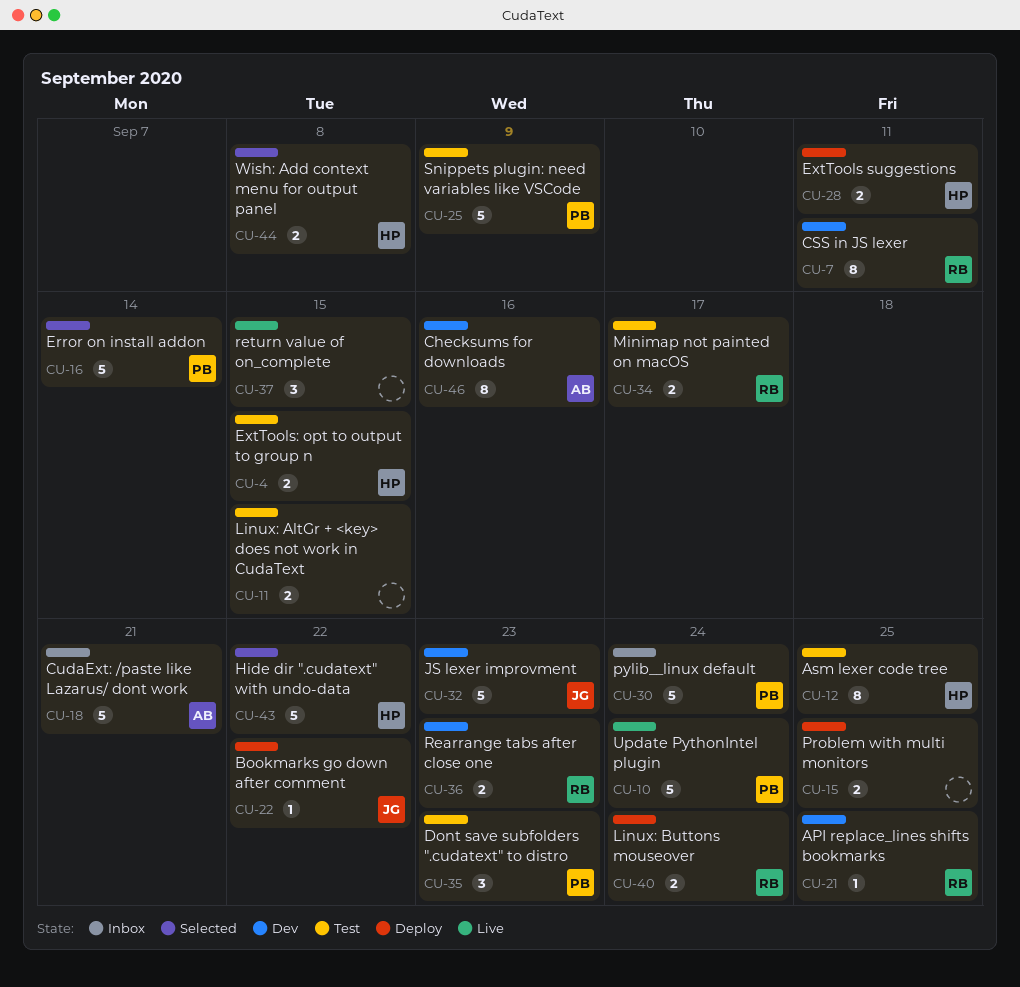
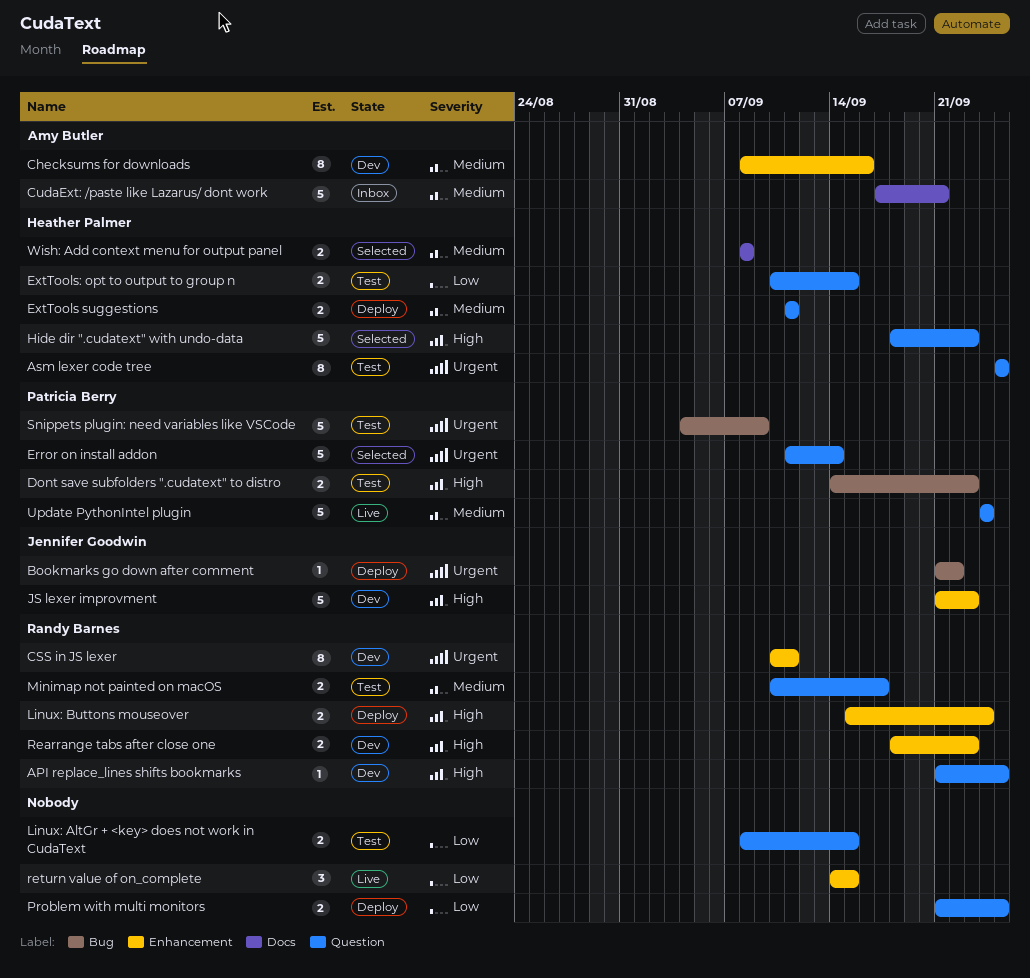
Dont save subfolders ".cudatext" to distro, estimate: 3 -> 2
Hide dir ".cudatext" with undo-data, due: Sep 22 -> Sep 23
pylib__linux default: present -> none

